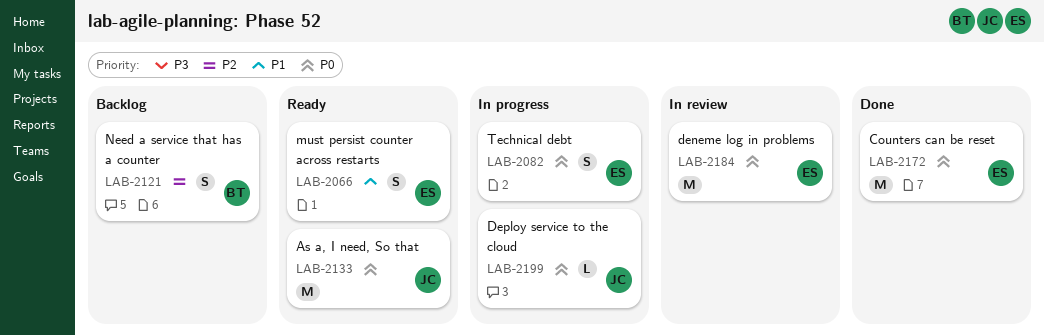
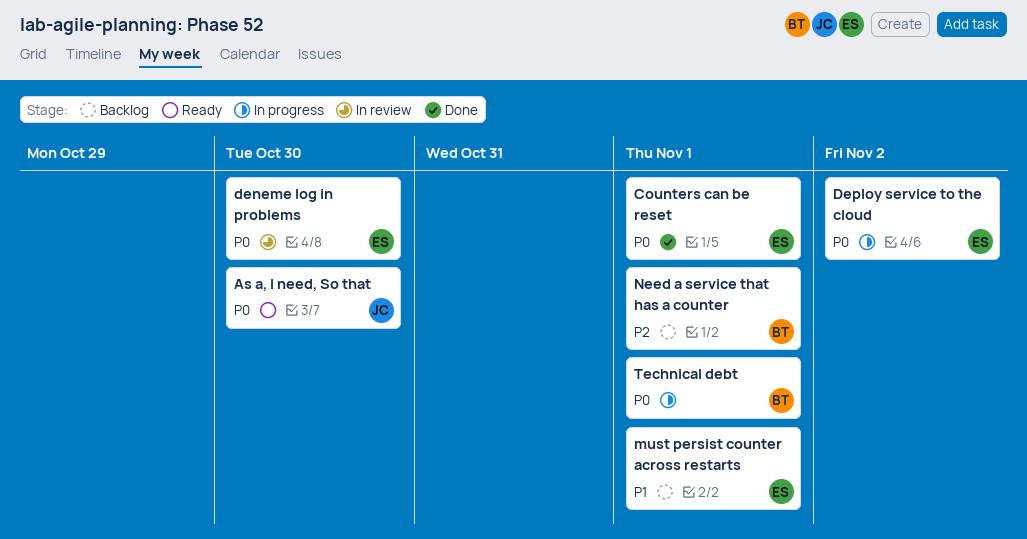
Deploy service to the cloud, owner: JC -> ES
must persist counter across restarts, status: Ready -> Backlog
Technical debt, owner: ES -> BT

